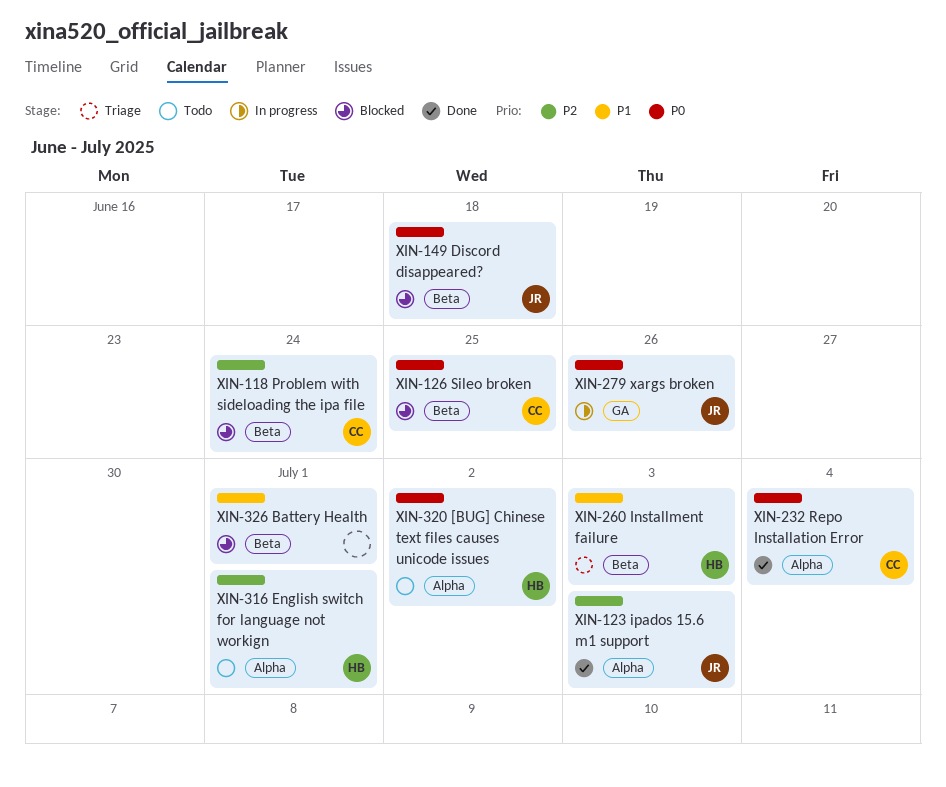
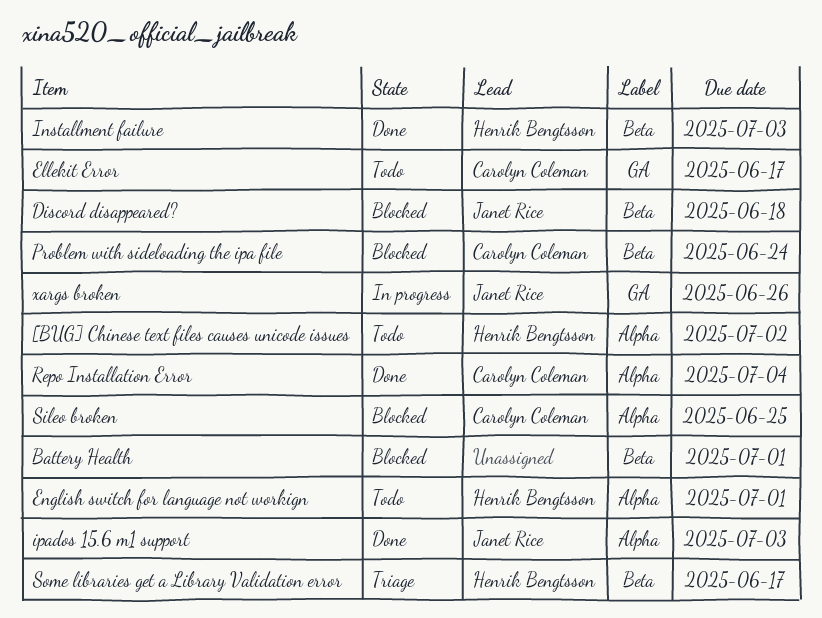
Ellekit Error: none -> present
Installment failure, status: Triage -> Done
Sileo broken, label: Beta -> Alpha
Some libraries get a Library Validation error: none -> present

